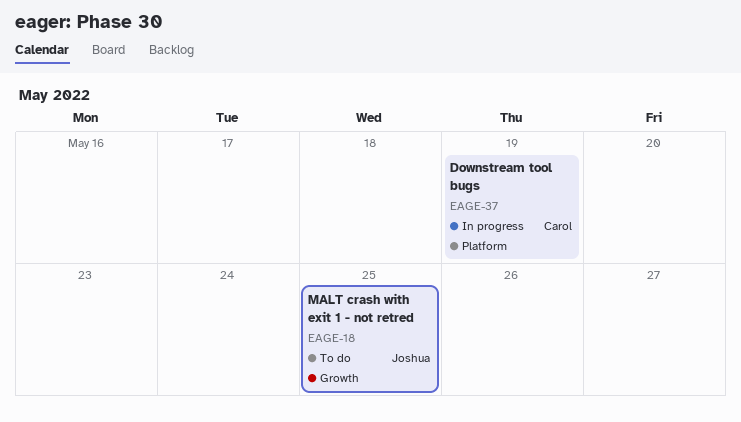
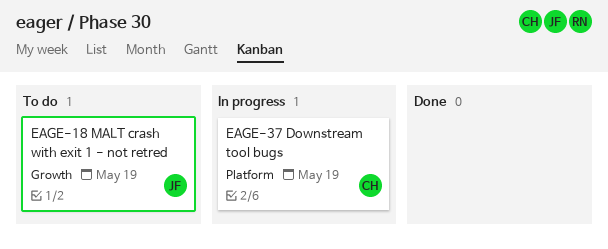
EAGE-18, due: May 25 -> May 19

